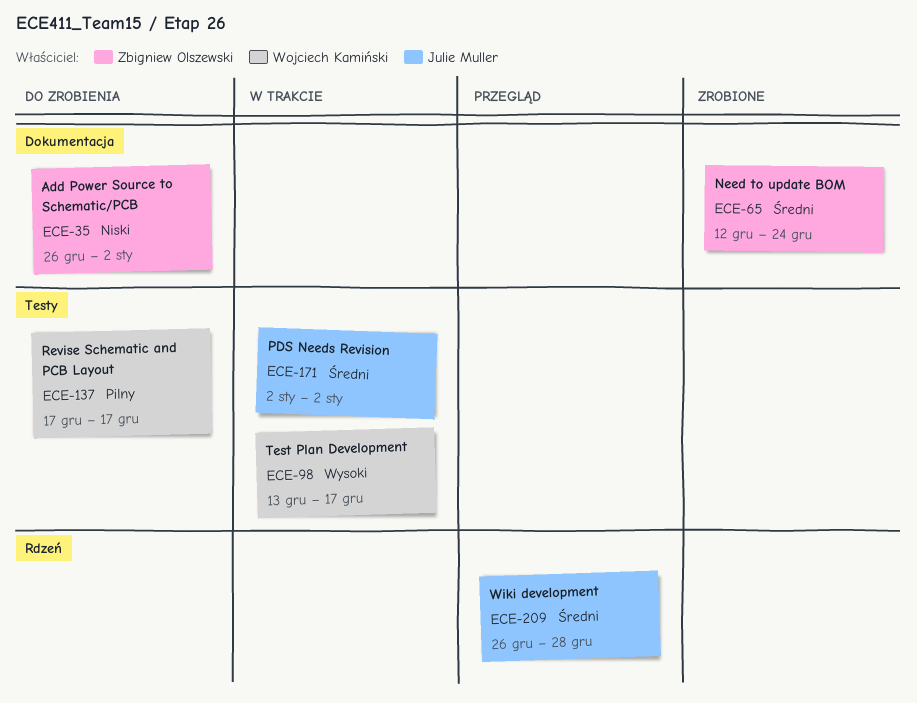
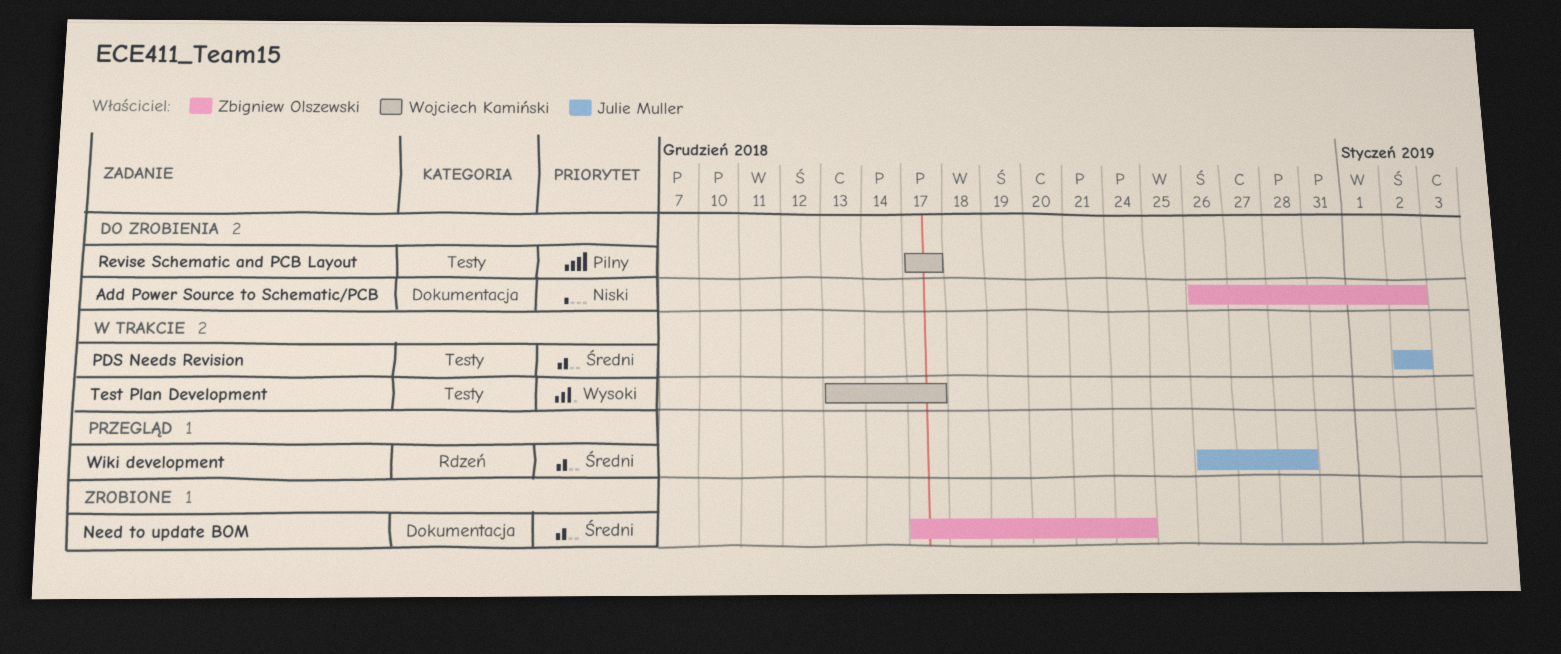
Need to update BOM, start: Dec 12 -> Dec 17

